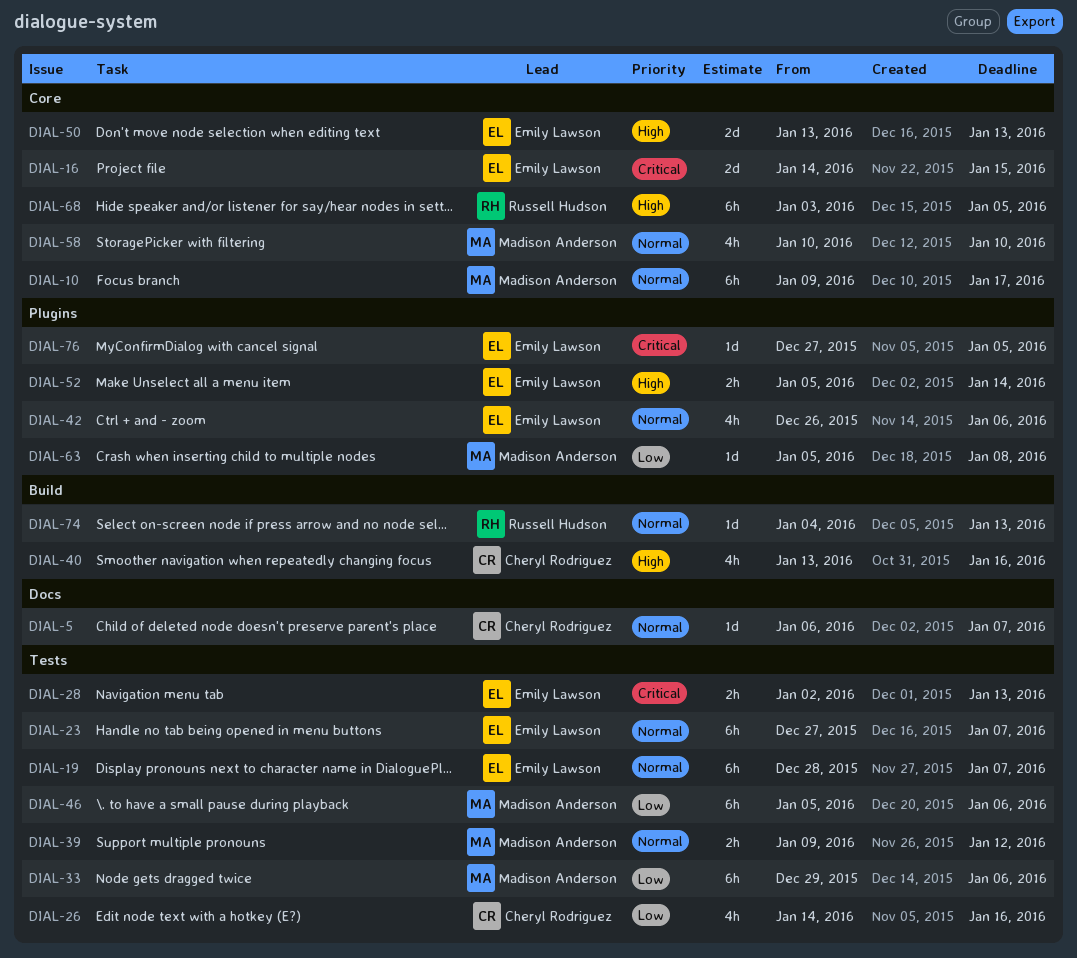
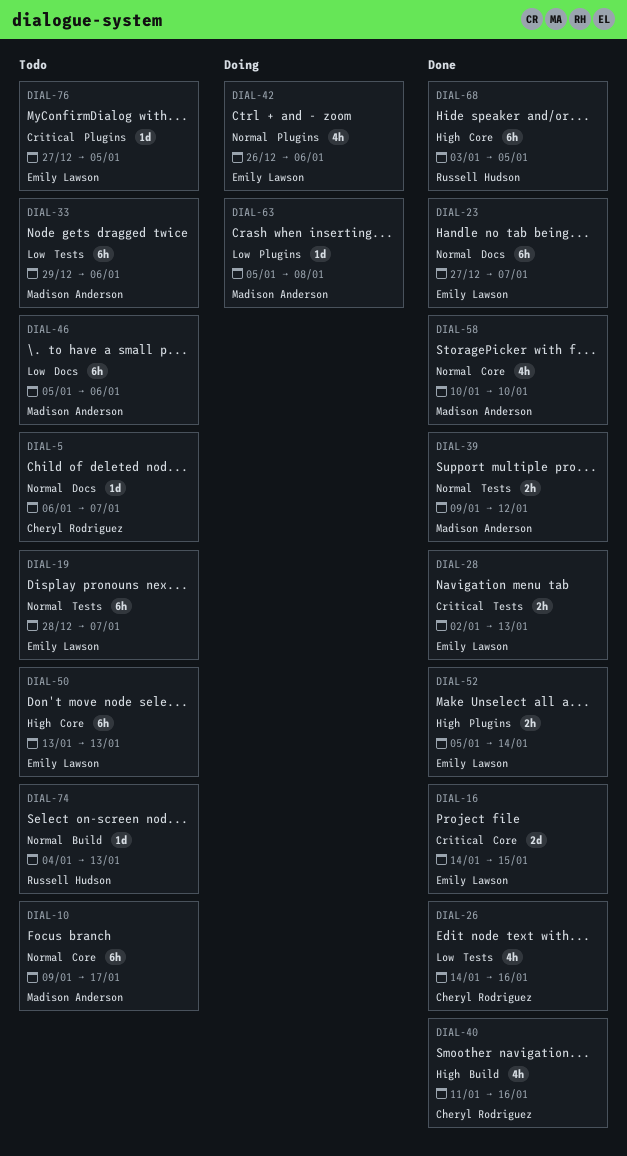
DIAL-23, label: Tests -> Docs
DIAL-40, start: Jan 13 -> Jan 11
DIAL-46, label: Tests -> Docs
DIAL-50, estimate: 2d -> 6h

